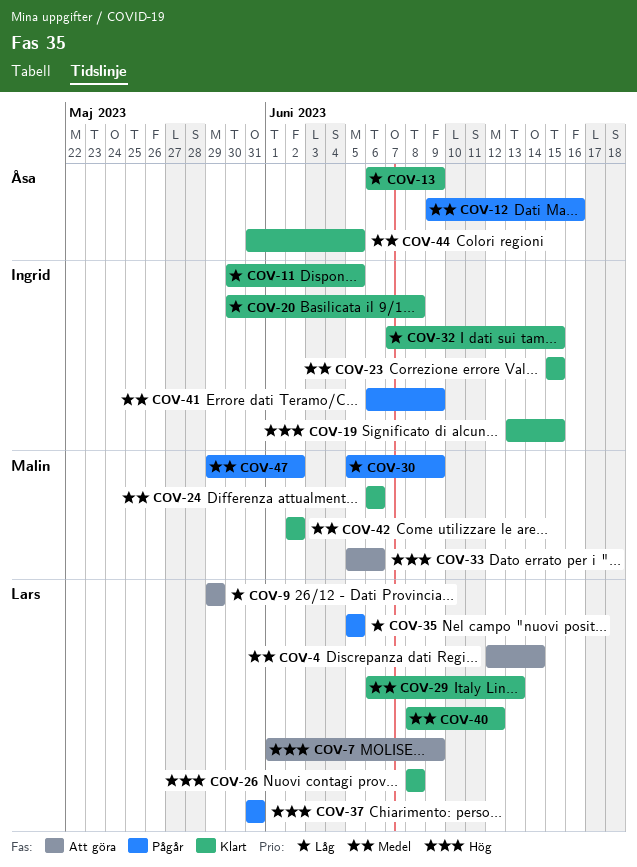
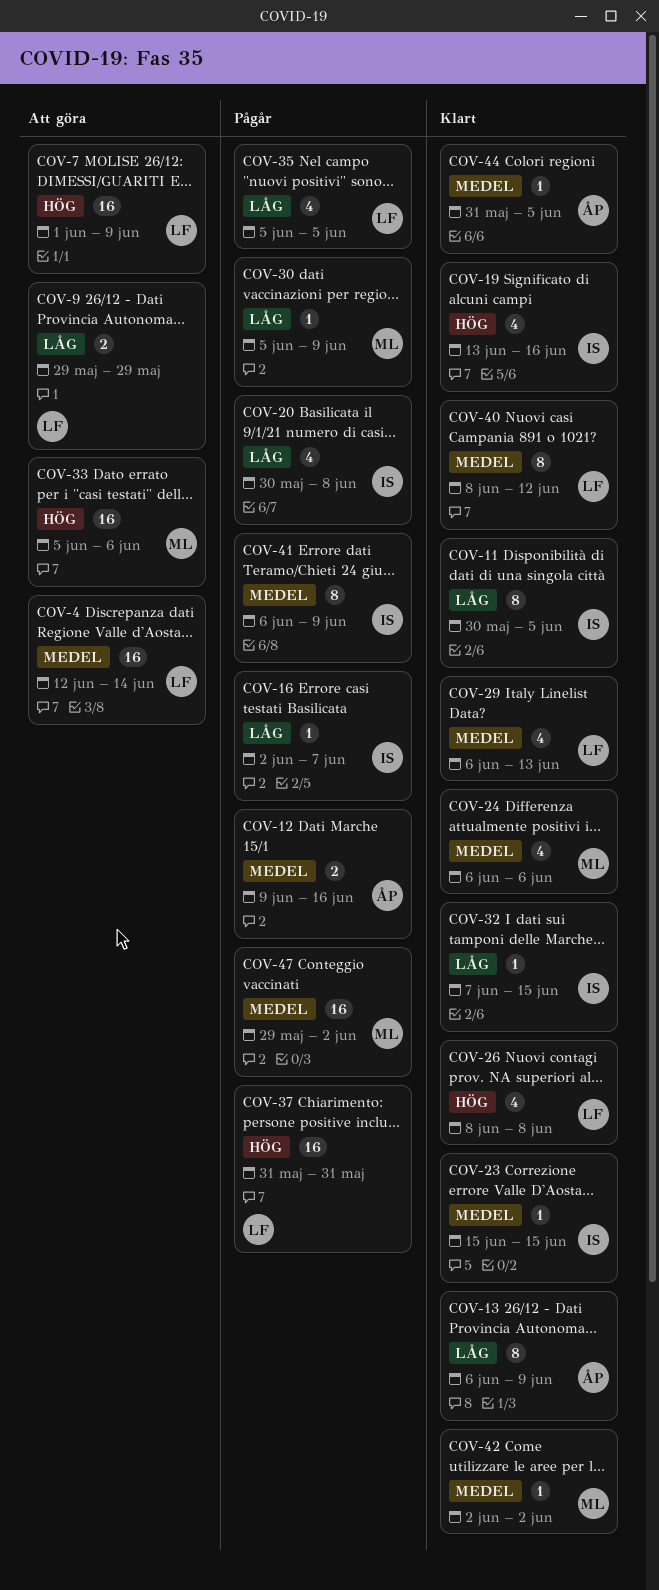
COV-16: none -> present
COV-19, due: Jun 15 -> Jun 16
COV-20, status: Klart -> Pågår

